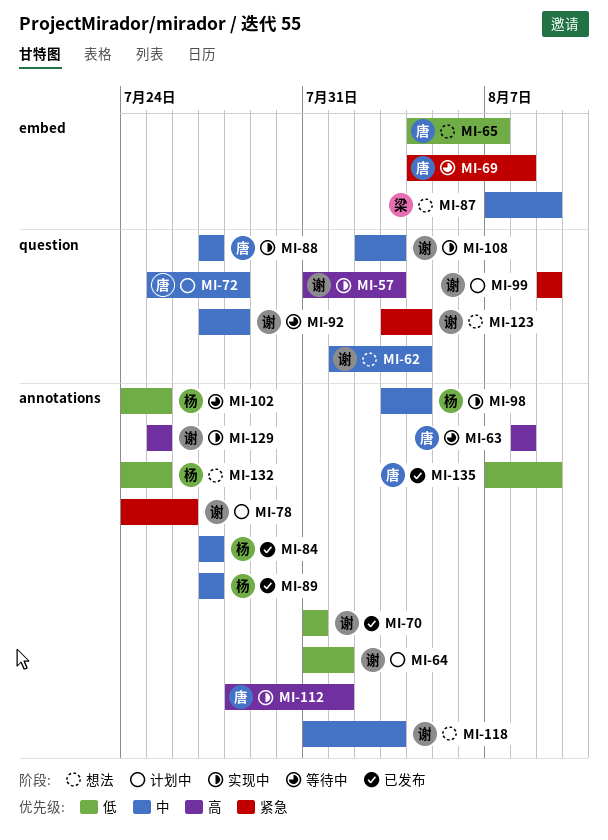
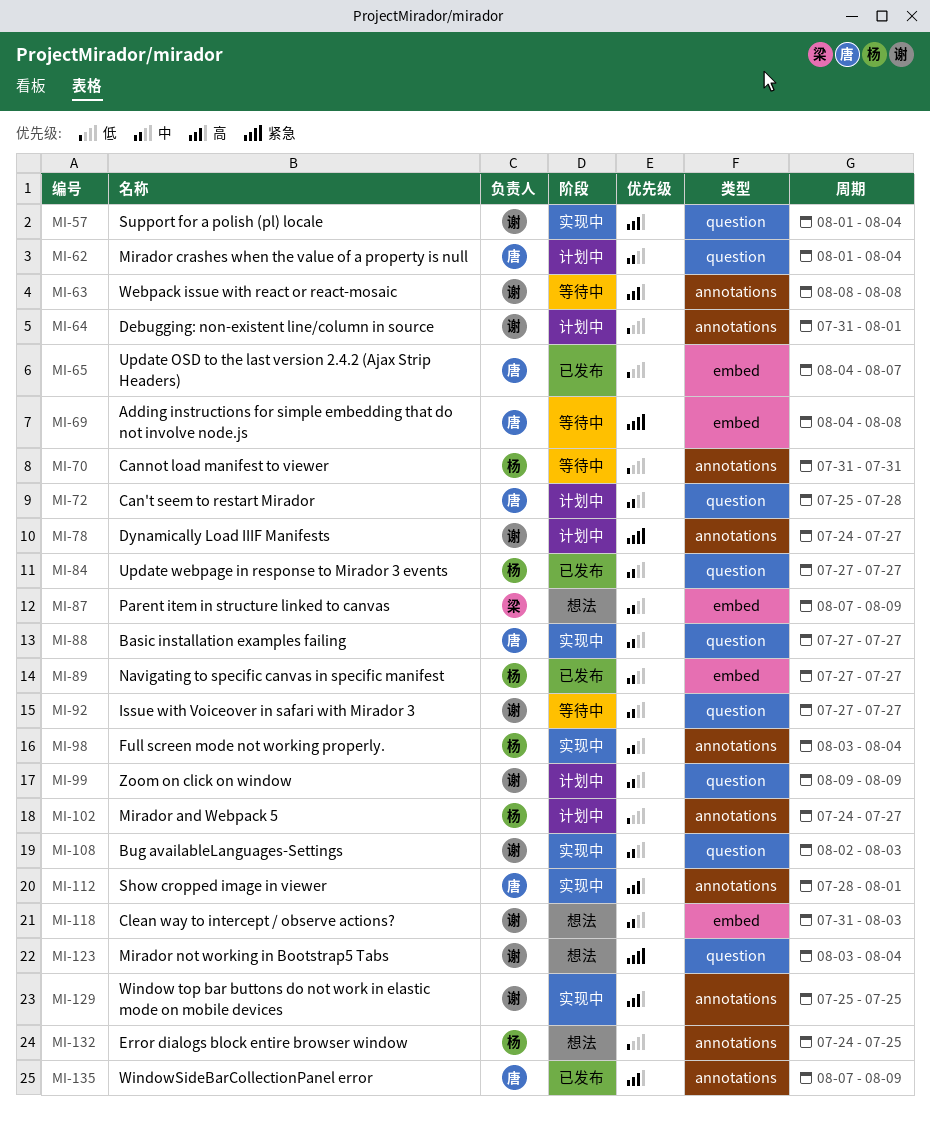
MI-57, start: Jul 31 -> Aug 1
MI-57, due: Aug 3 -> Aug 4
MI-62, status: 想法 -> 计划中
MI-62, owner: 谢 -> 唐
MI-63, owner: 唐 -> 谢
MI-65, status: 想法 -> 已发布
MI-70, status: 已发布 -> 等待中
MI-70, owner: 谢 -> 杨
MI-78, due: Jul 26 -> Jul 27
MI-84, label: annotations -> question
MI-89, label: annotations -> embed
MI-92, due: Jul 28 -> Jul 27
MI-99, priority: 紧急 -> 中
MI-102, status: 等待中 -> 计划中
MI-102, due: Jul 25 -> Jul 27
MI-118, label: annotations -> embed
MI-135, priority: 低 -> 高

